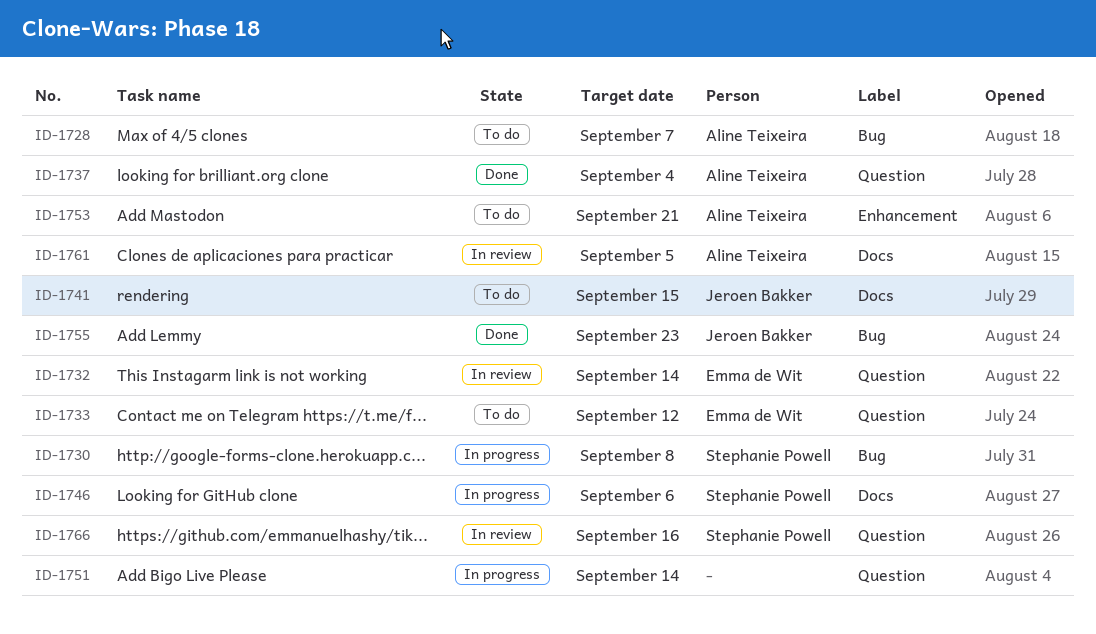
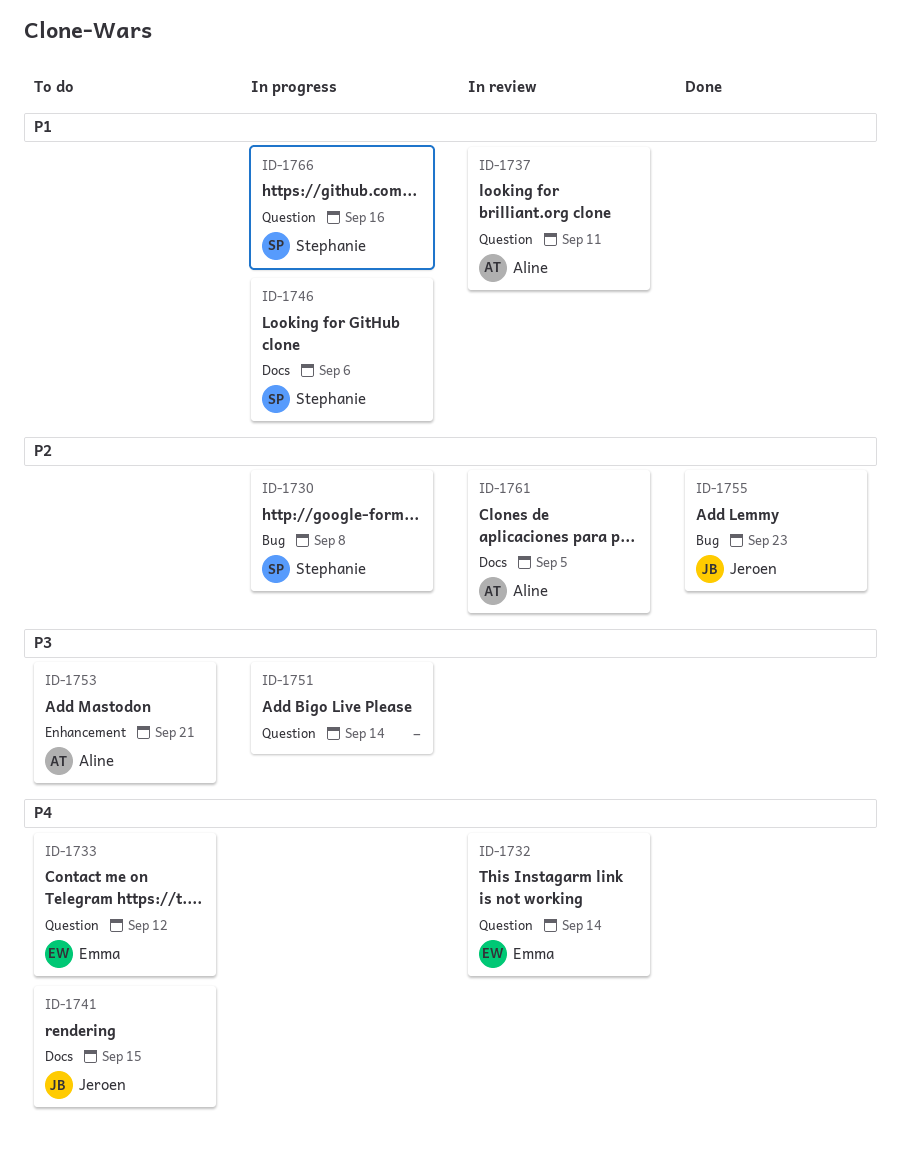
ID-1728: present -> none
ID-1737, status: Done -> In review
ID-1737, due: Sep 4 -> Sep 11
ID-1766, status: In review -> In progress

